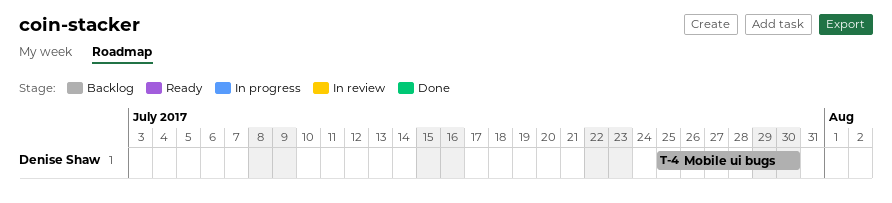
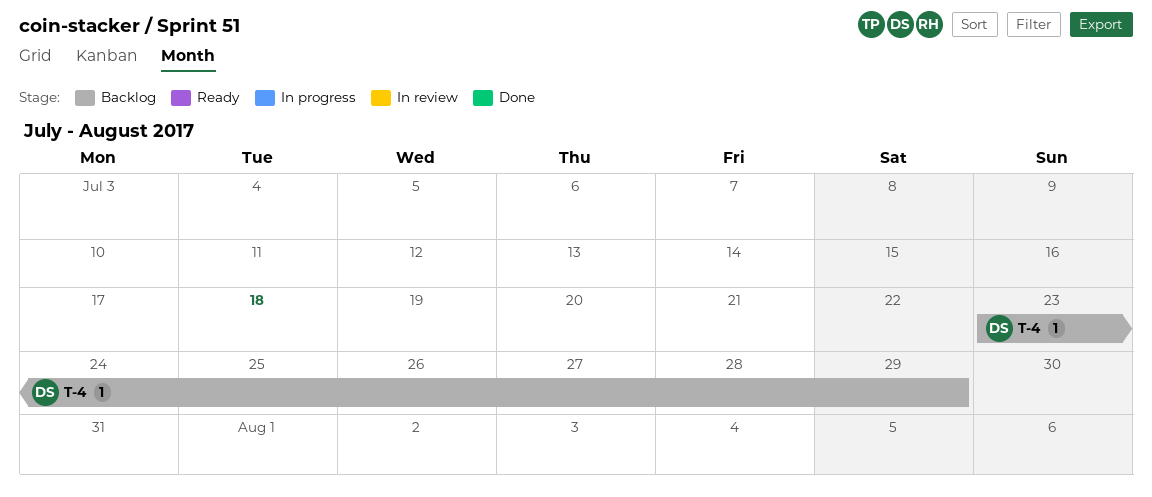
T-4, start: Jul 25 -> Jul 23
T-4, due: Jul 30 -> Jul 29

